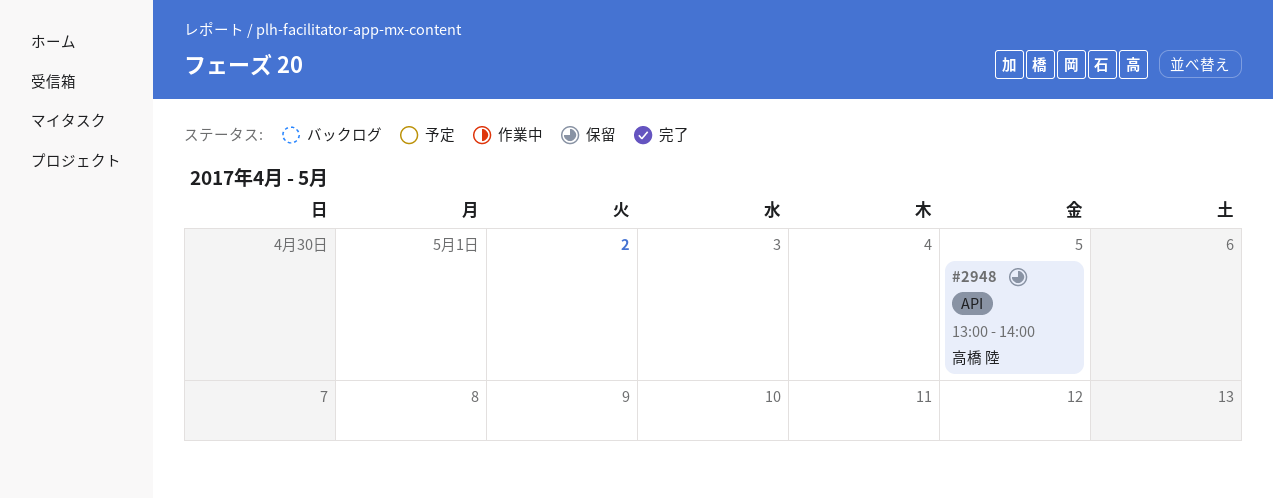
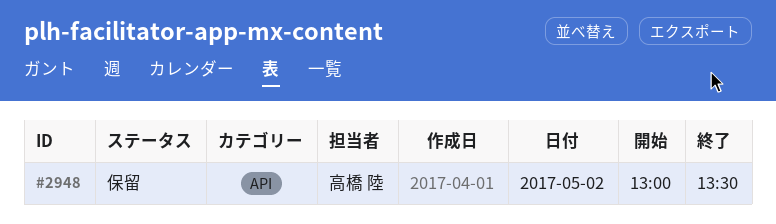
#2948, day: May 5 -> May 2
#2948, ends: 14:00 -> 13:30

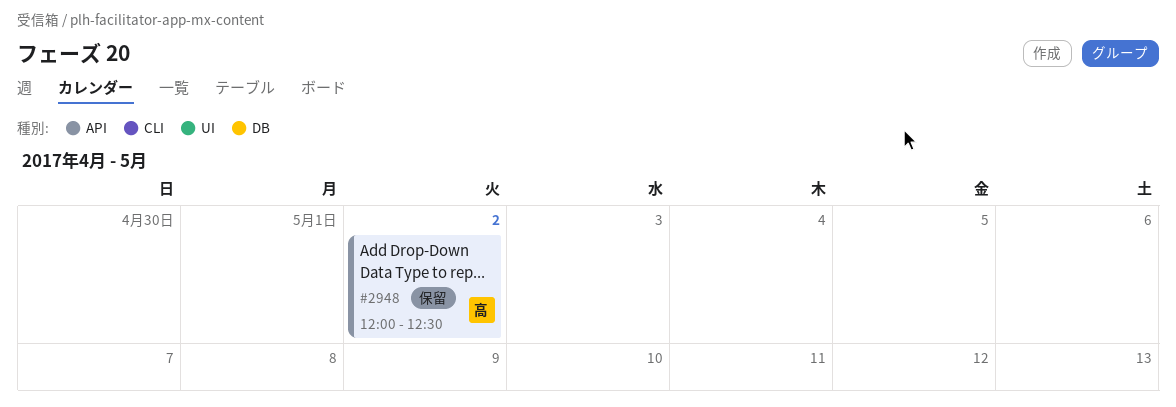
#2948, begins: 13:00 -> 12:00
#2948, ends: 13:30 -> 12:30

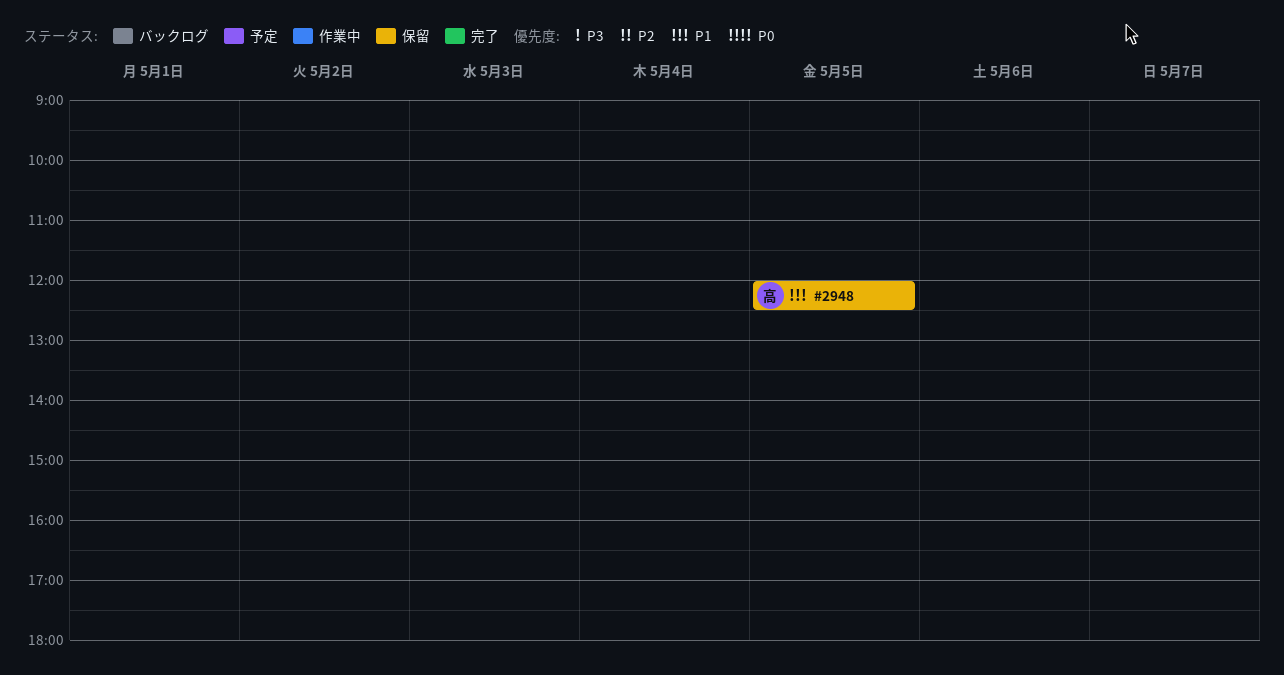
#2948, day: May 2 -> May 5

